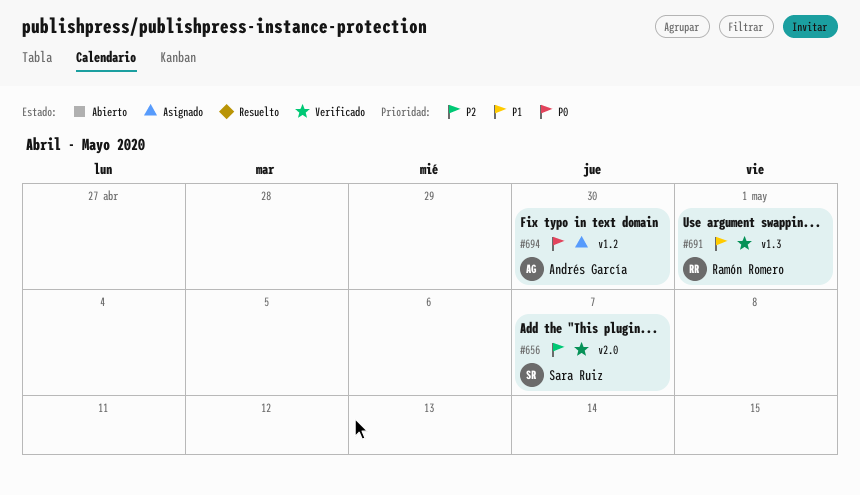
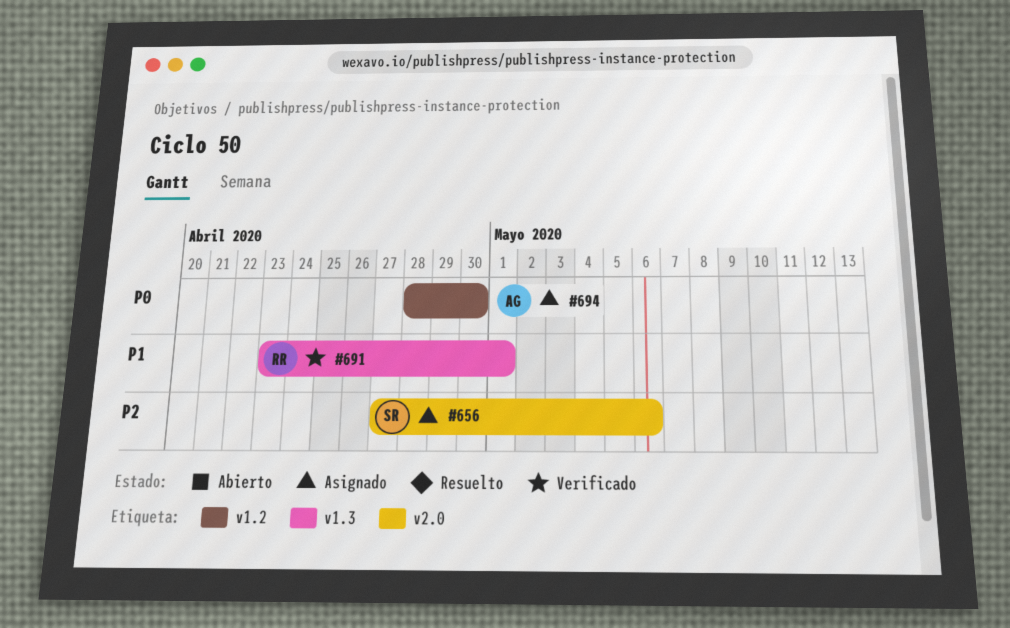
#656, status: Verificado -> Asignado
#656, due: May 7 -> May 6

